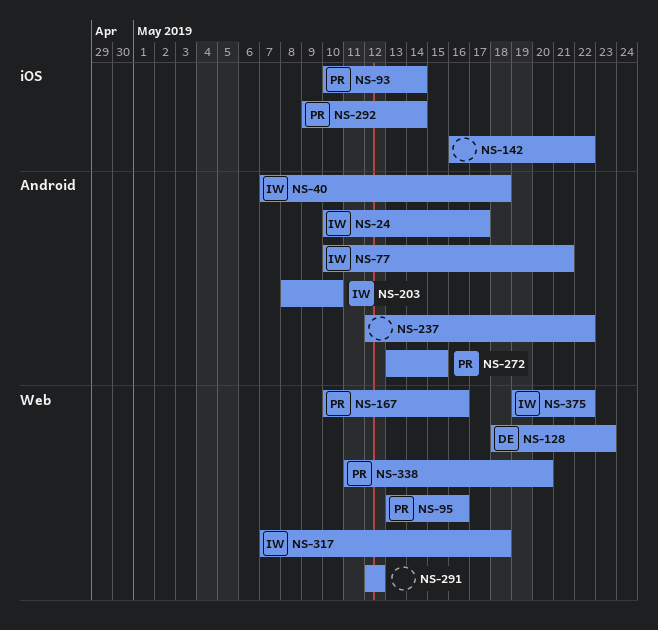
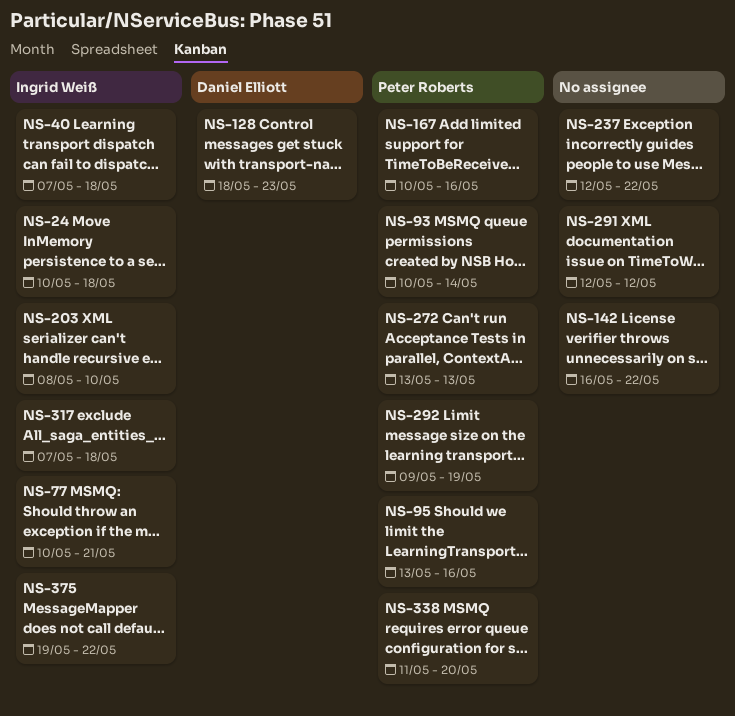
NS-24, due: May 17 -> May 18
NS-272, due: May 15 -> May 13
NS-292, due: May 14 -> May 19

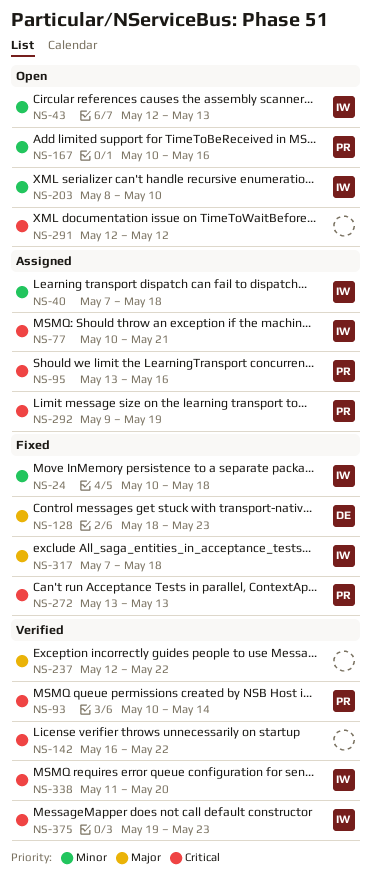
NS-43: none -> present
NS-338, owner: Peter Roberts -> Ingrid Weiß
NS-375, due: May 22 -> May 23

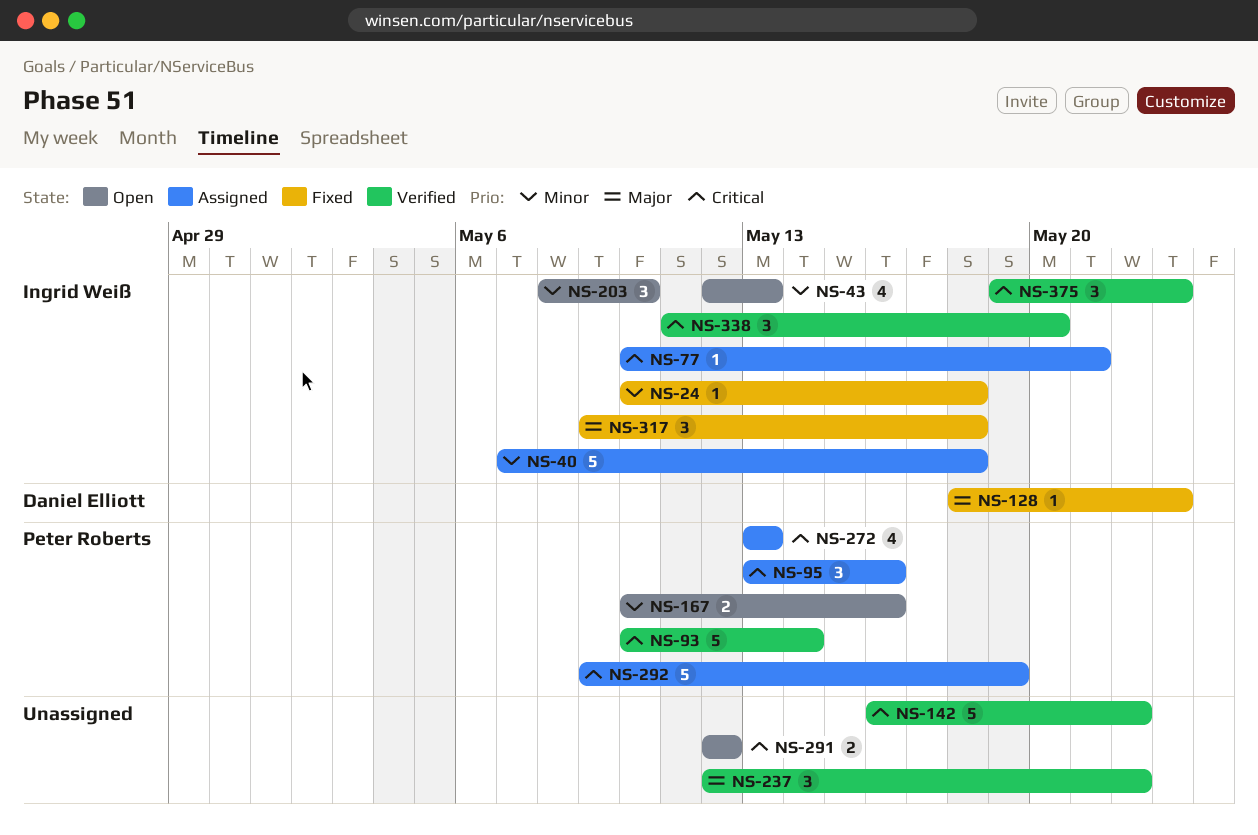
NS-272, status: Fixed -> Assigned
NS-317, start: May 7 -> May 9

